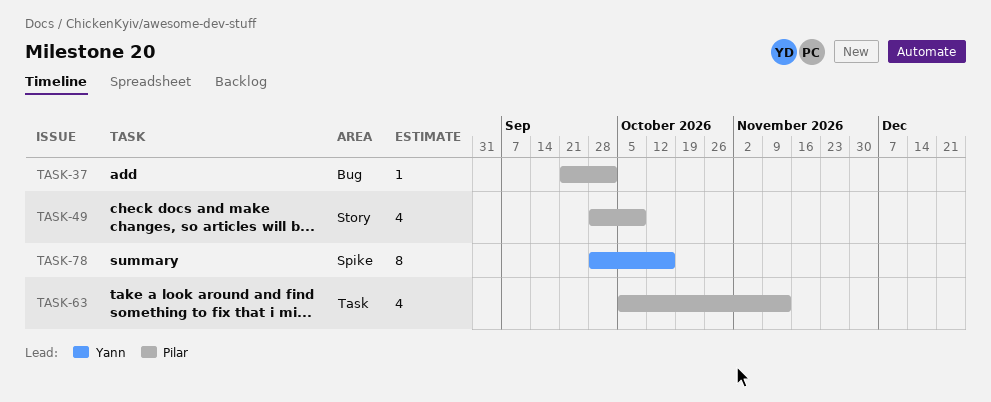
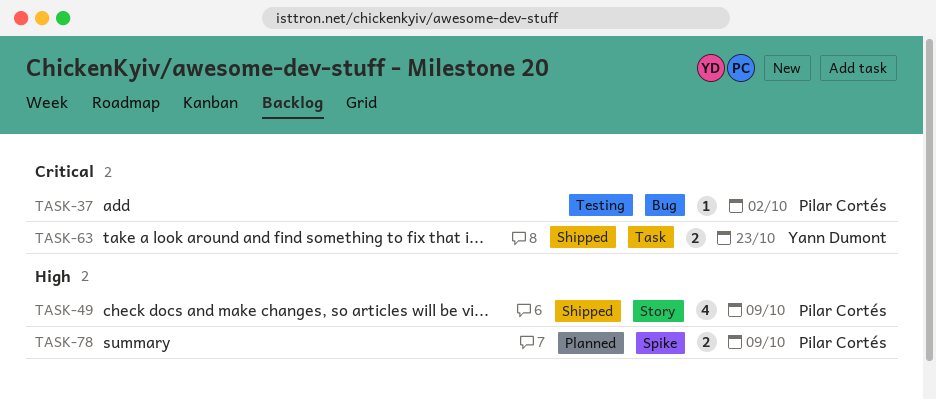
TASK-63, owner: Pilar Cortés -> Yann Dumont
TASK-63, estimate: 4 -> 2
TASK-63, due: Nov 13 -> Oct 23
TASK-78, owner: Yann Dumont -> Pilar Cortés
TASK-78, estimate: 8 -> 2
TASK-78, due: Oct 16 -> Oct 9

